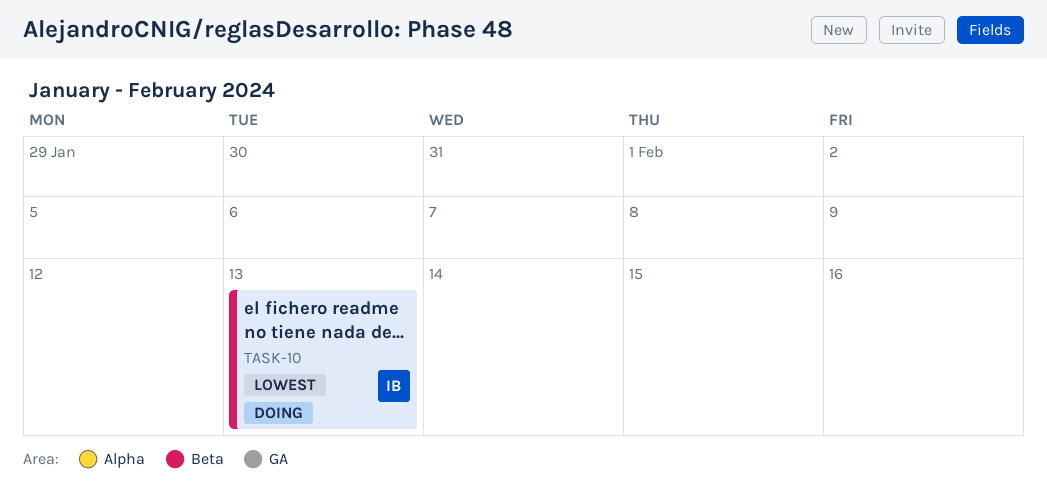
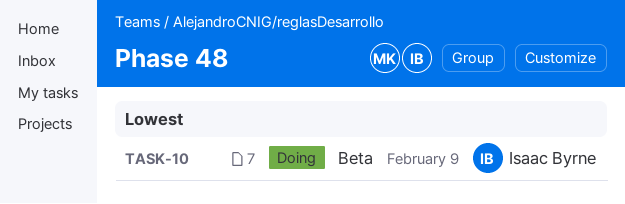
TASK-10, due: Feb 13 -> Feb 9

